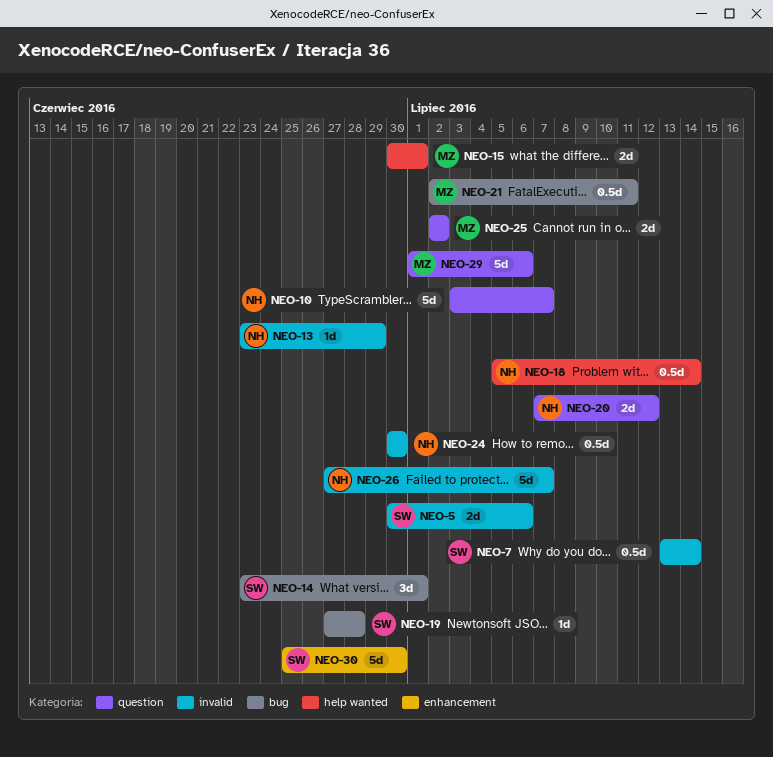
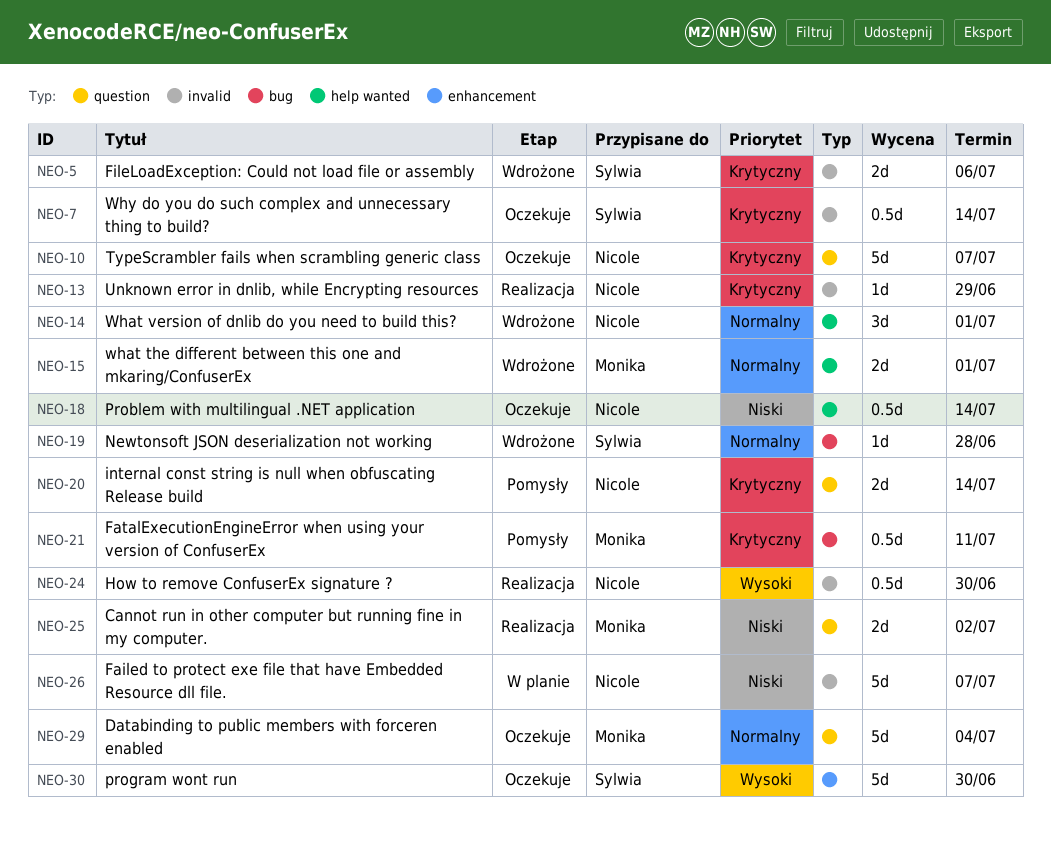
NEO-14, owner: Sylwia -> Nicole
NEO-14, label: bug -> help wanted
NEO-20, due: Jul 12 -> Jul 14
NEO-29, due: Jul 6 -> Jul 4

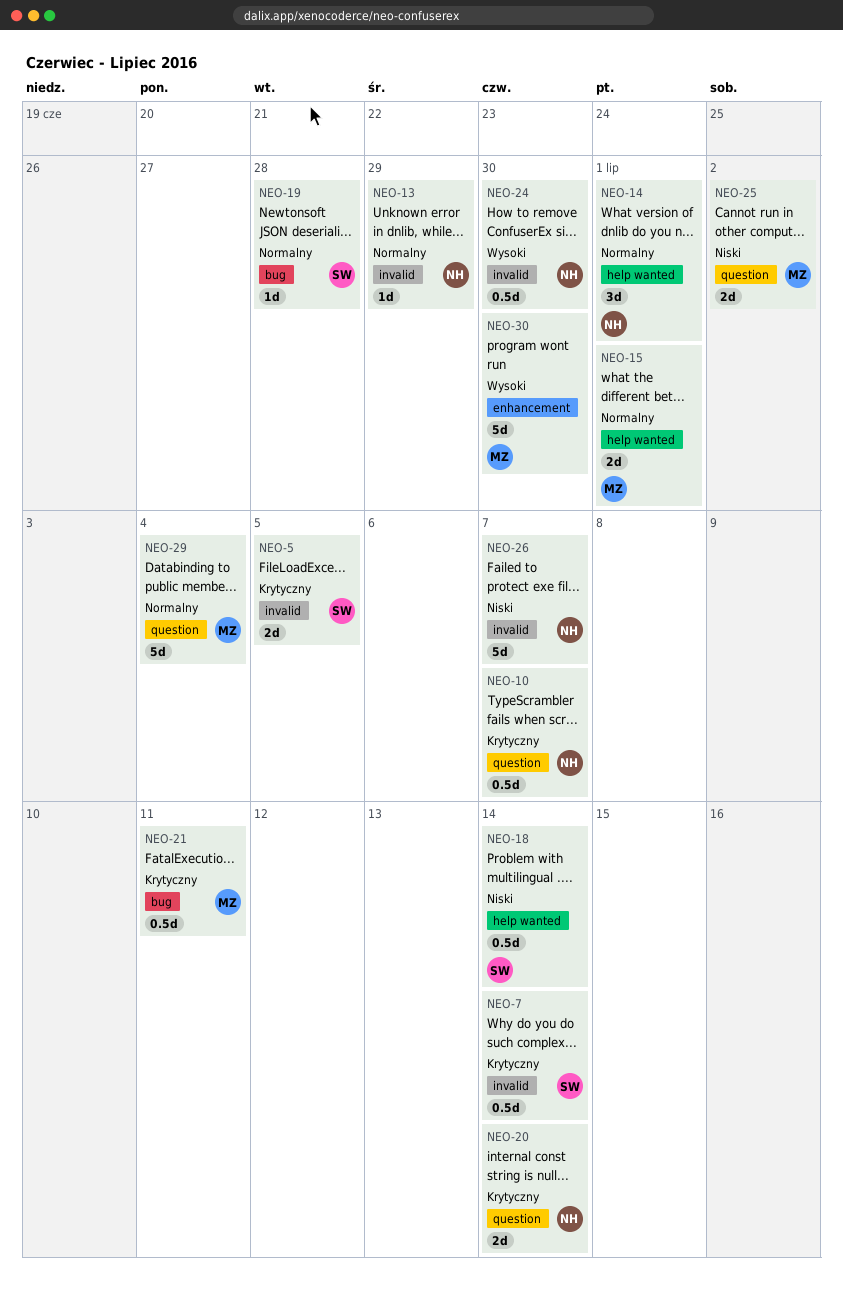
NEO-5, due: Jul 6 -> Jul 5
NEO-10, estimate: 5d -> 0.5d
NEO-13, priority: Krytyczny -> Normalny
NEO-18, owner: Nicole -> Sylwia
NEO-30, owner: Sylwia -> Monika

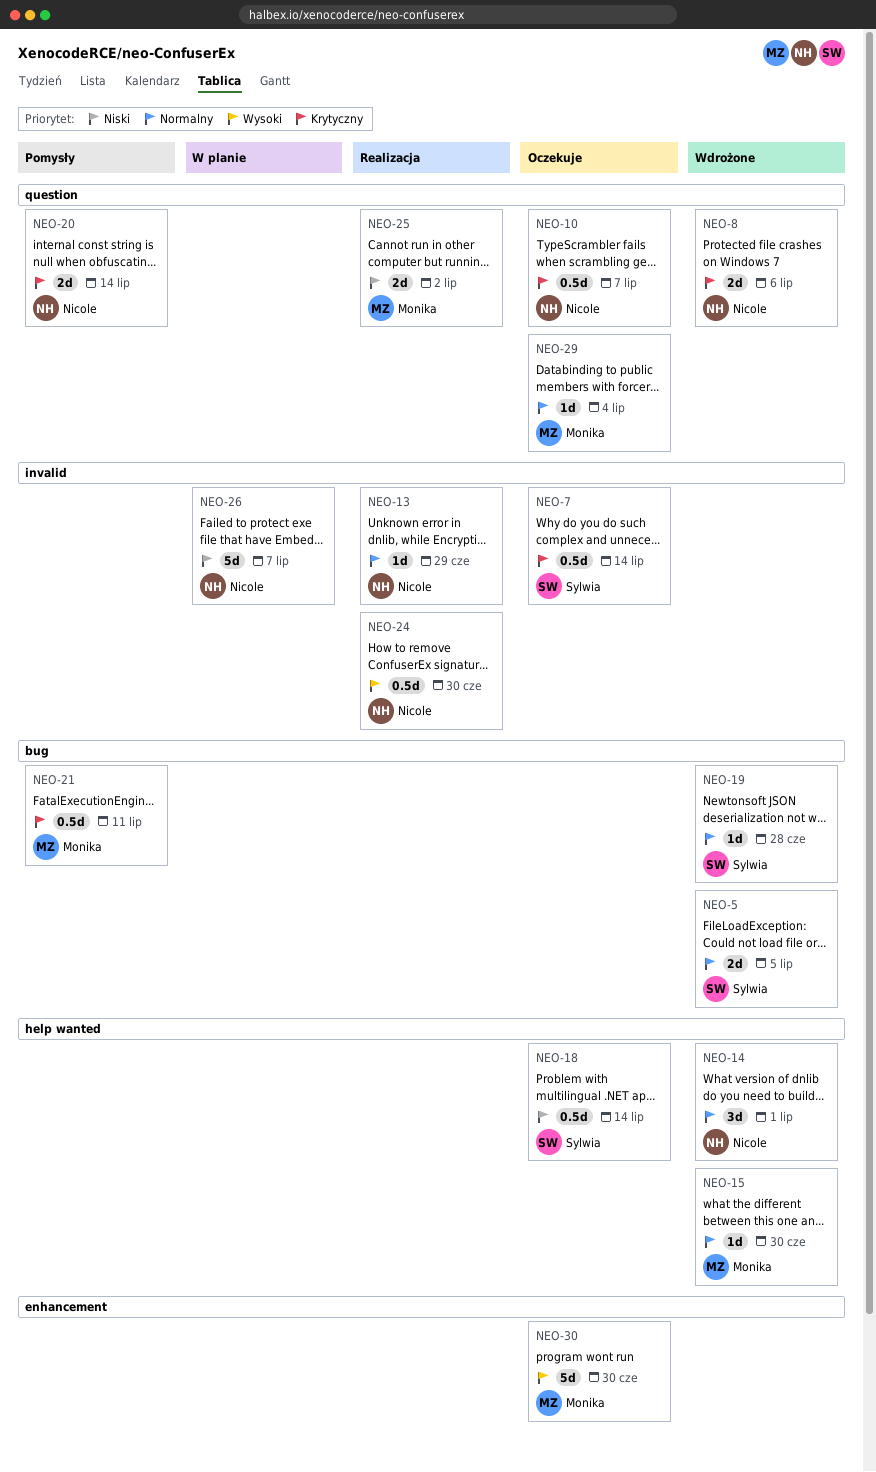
NEO-5, priority: Krytyczny -> Normalny
NEO-5, label: invalid -> bug
NEO-8: none -> present
NEO-15, estimate: 2d -> 1d
NEO-15, due: Jul 1 -> Jun 30
NEO-29, estimate: 5d -> 1d

